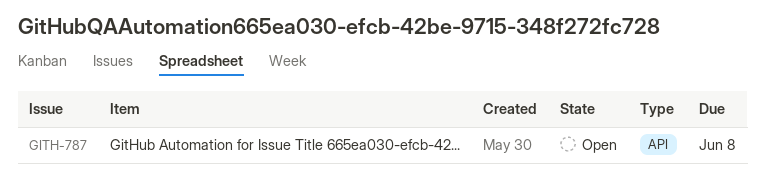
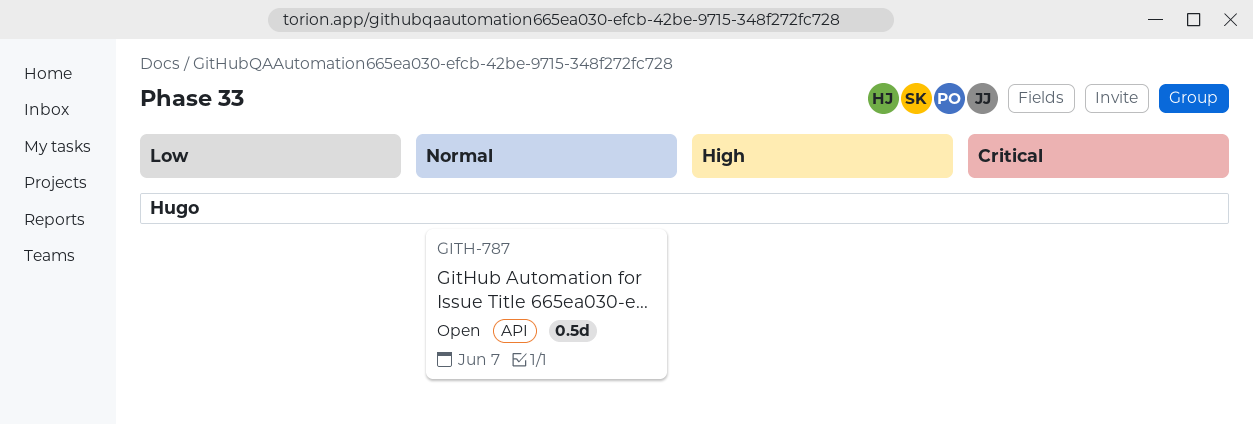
GITH-787, due: Jun 8 -> Jun 7

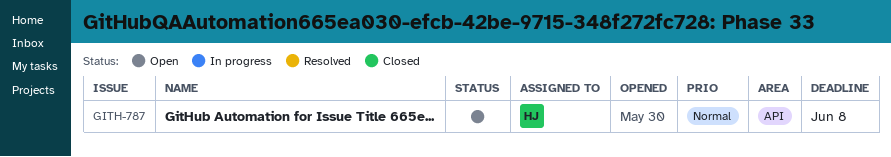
GITH-787, due: Jun 7 -> Jun 8

